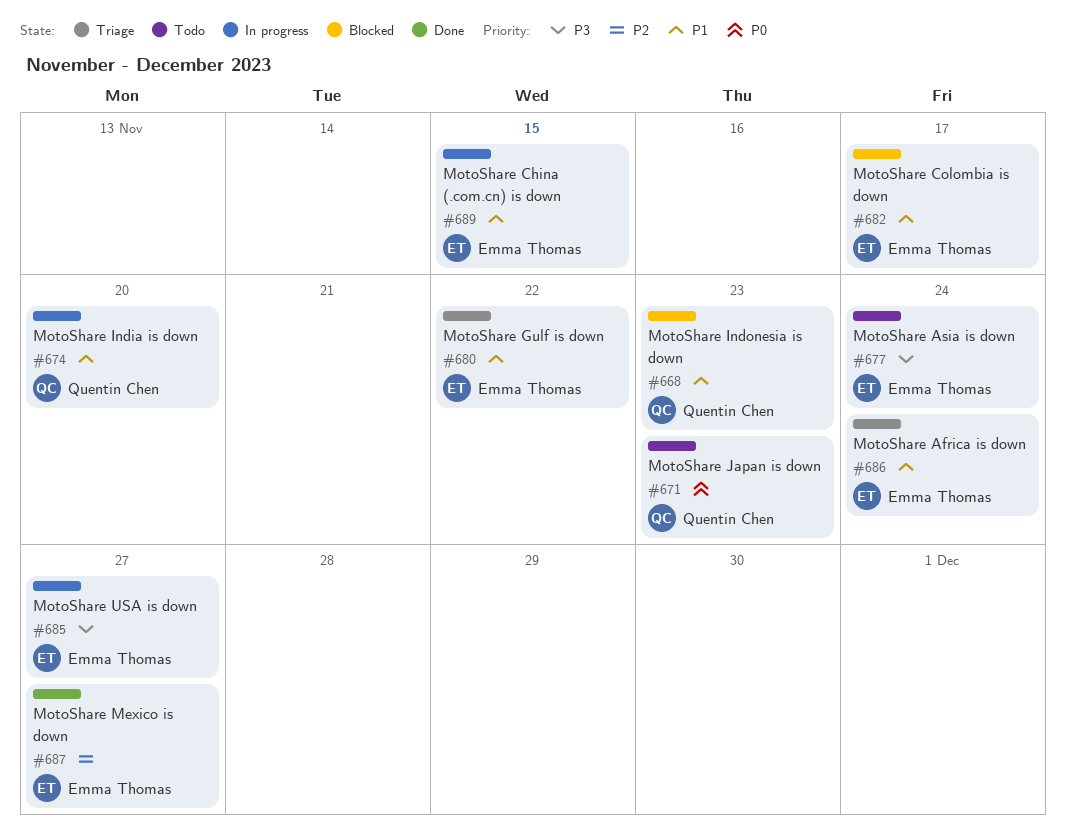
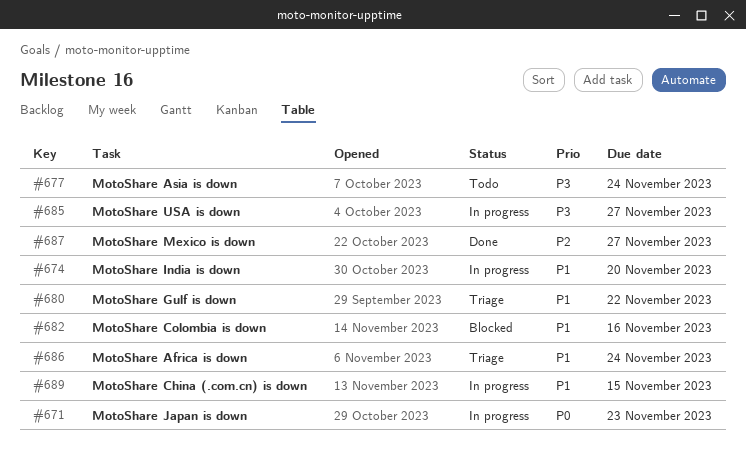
#668: present -> none
#671, status: Todo -> In progress
#682, due: Nov 17 -> Nov 16

